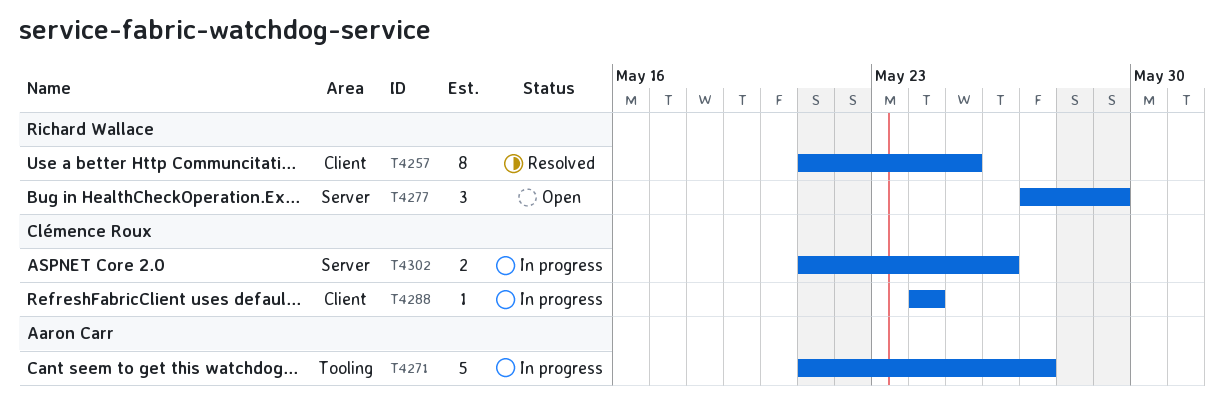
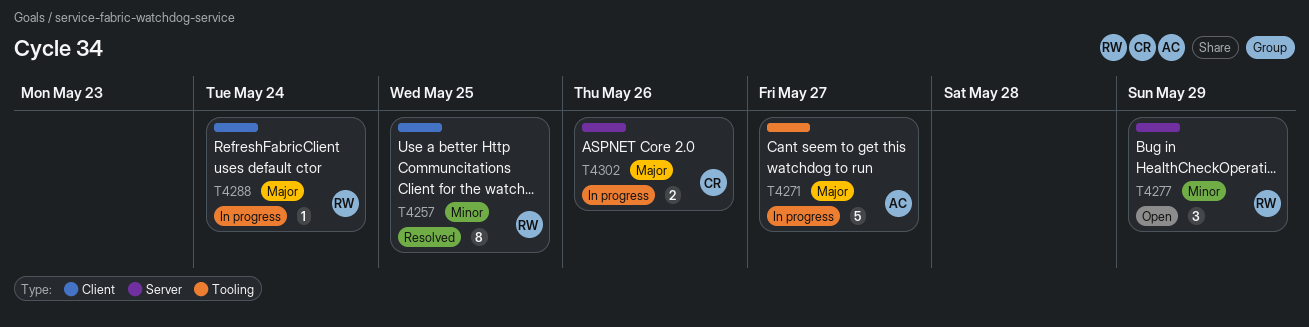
T4288, owner: Clémence Roux -> Richard Wallace

